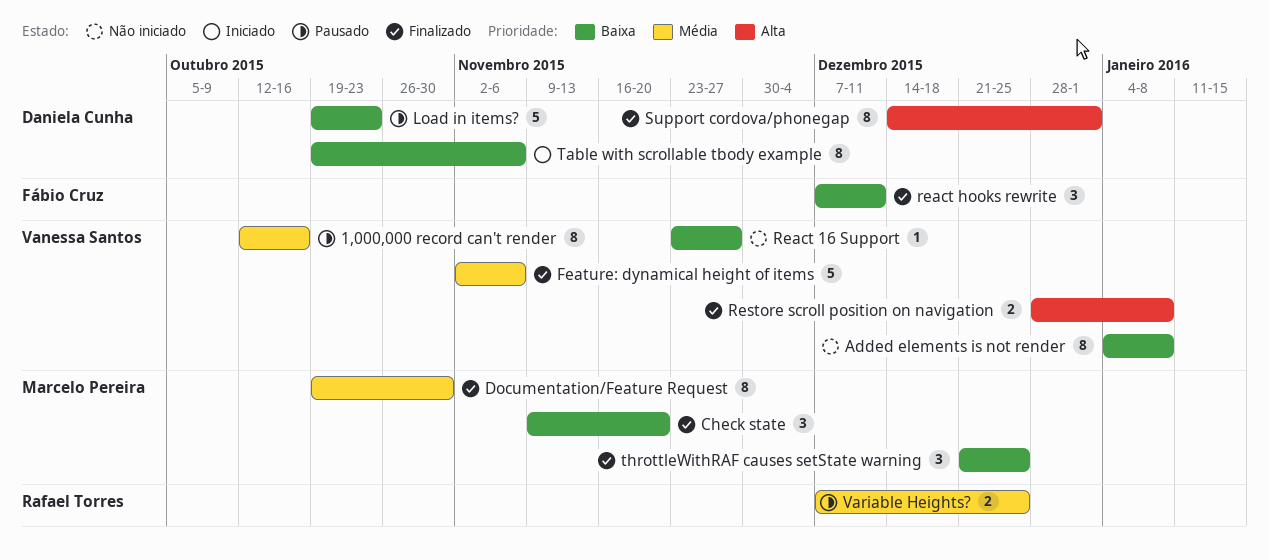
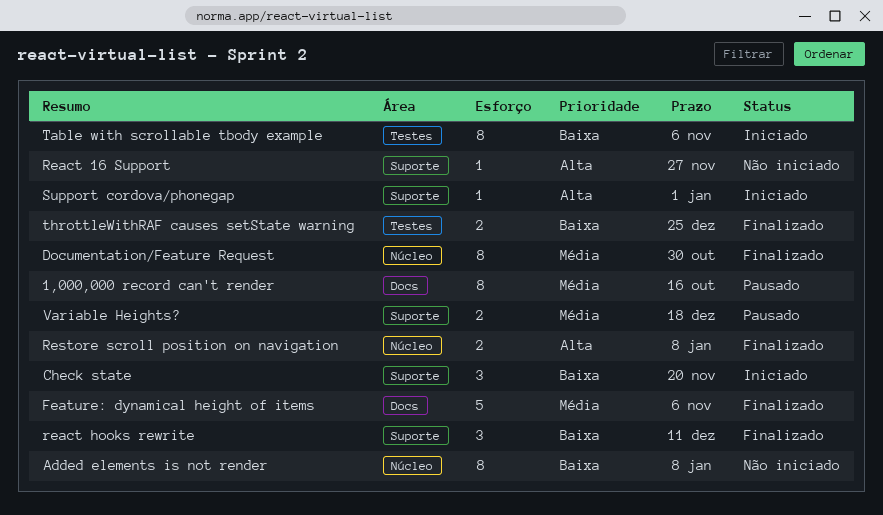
Check state, status: Finalizado -> Iniciado
Load in items?: present -> none
React 16 Support, priority: Baixa -> Alta
Support cordova/phonegap, status: Finalizado -> Iniciado
Support cordova/phonegap, estimate: 8 -> 1
throttleWithRAF causes setState warning, estimate: 3 -> 2
Variable Heights?, due: Dec 25 -> Dec 18

